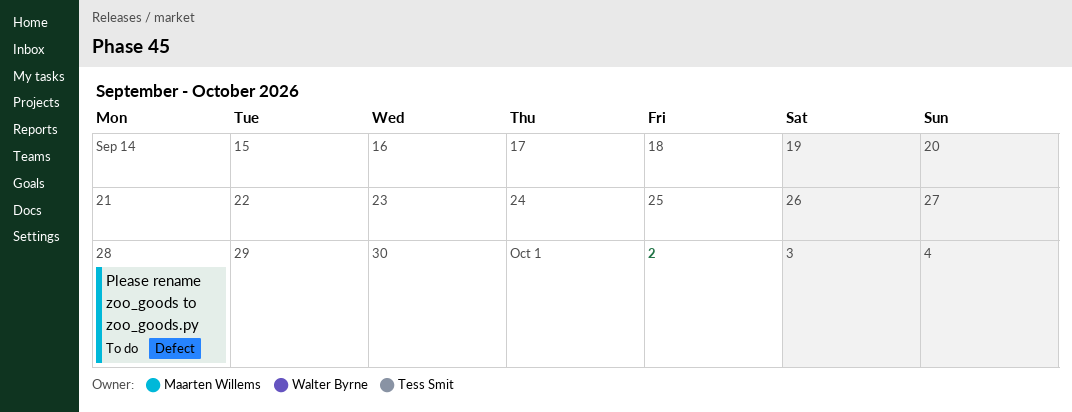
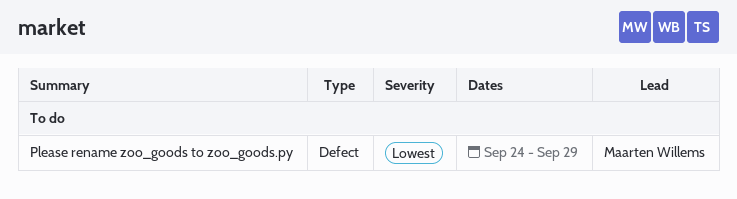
Please rename zoo_goods to zoo_goods.py, due: Sep 28 -> Sep 29

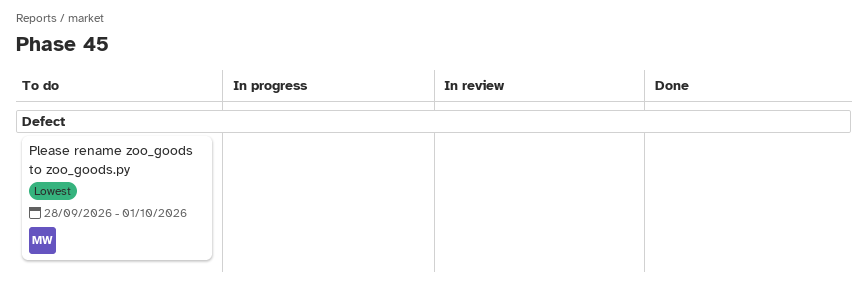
Please rename zoo_goods to zoo_goods.py, start: Sep 24 -> Sep 28
Please rename zoo_goods to zoo_goods.py, due: Sep 29 -> Oct 1

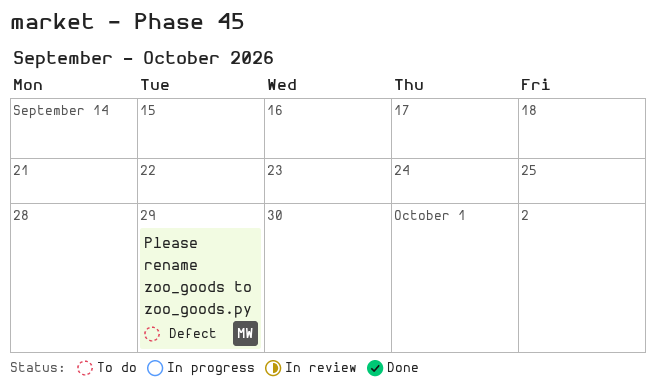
Please rename zoo_goods to zoo_goods.py, due: Oct 1 -> Sep 29

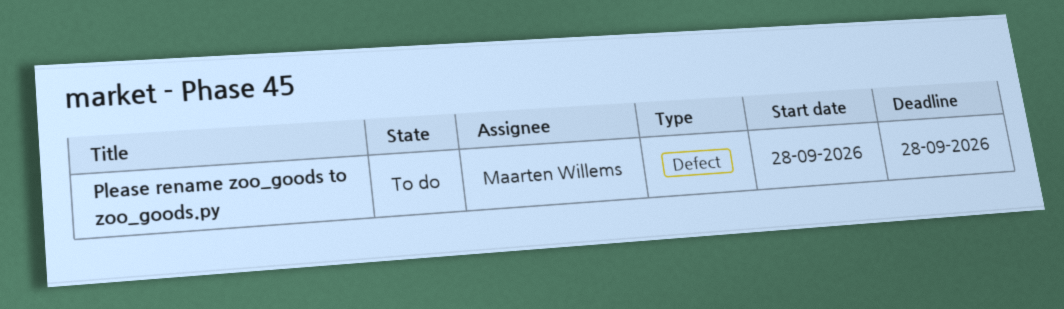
Please rename zoo_goods to zoo_goods.py, due: Sep 29 -> Sep 28

